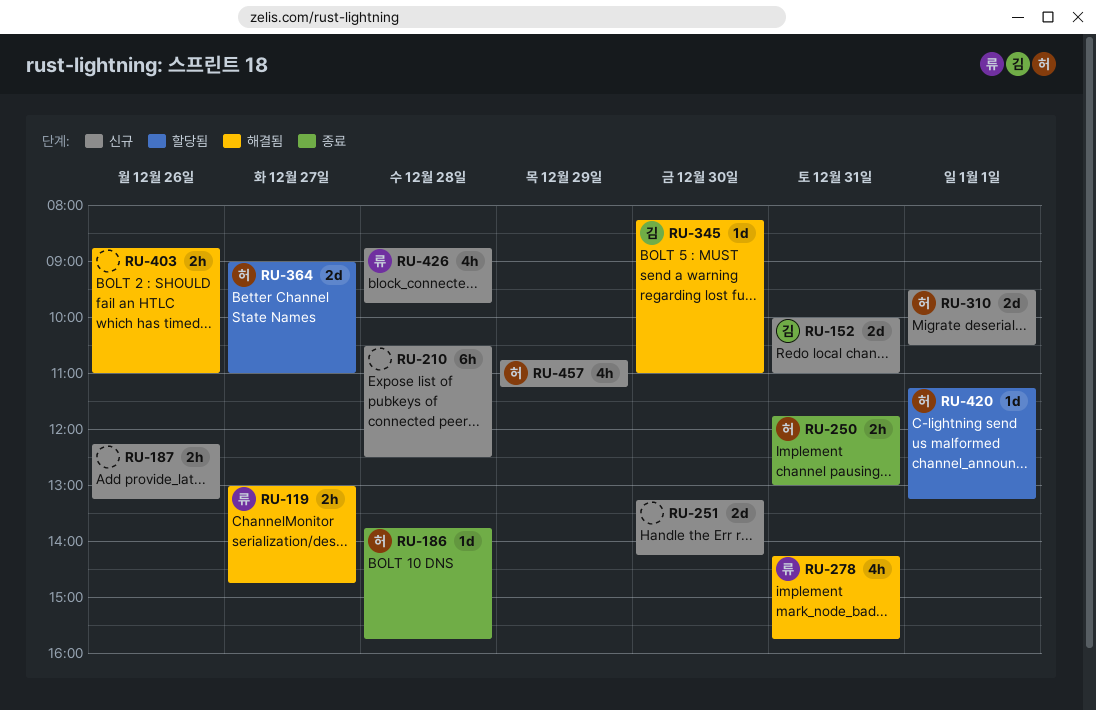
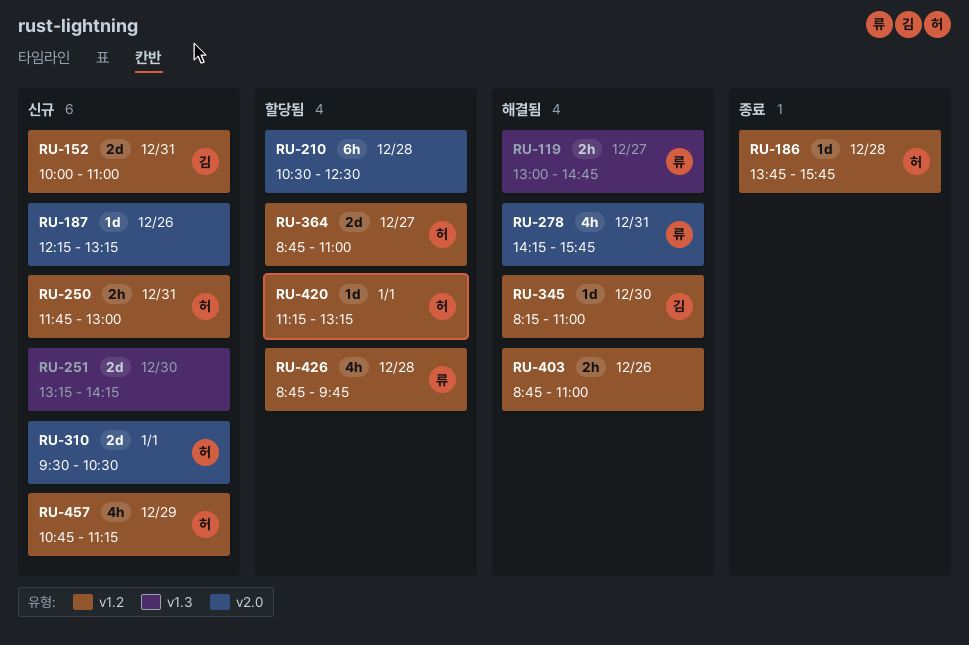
RU-187, estimate: 2h -> 1d
RU-210, status: 신규 -> 할당됨
RU-250, status: 종료 -> 신규
RU-364, begins: 09:00 -> 08:45
RU-426, status: 신규 -> 할당됨

